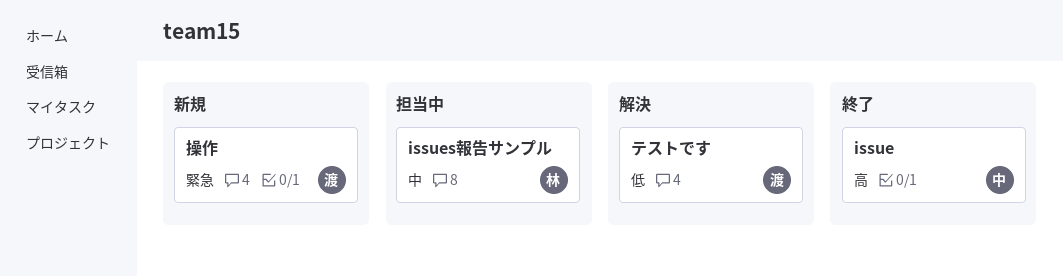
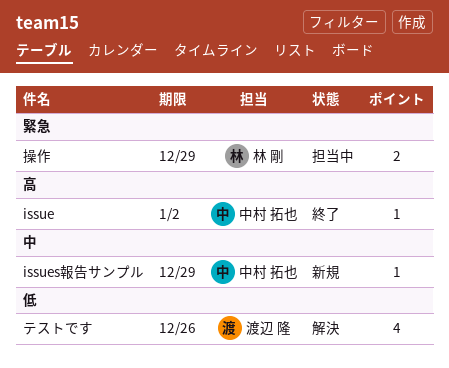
issues報告サンプル, status: 担当中 -> 新規
issues報告サンプル, owner: 林 剛 -> 中村 拓也
操作, status: 新規 -> 担当中
操作, owner: 渡辺 隆 -> 林 剛

